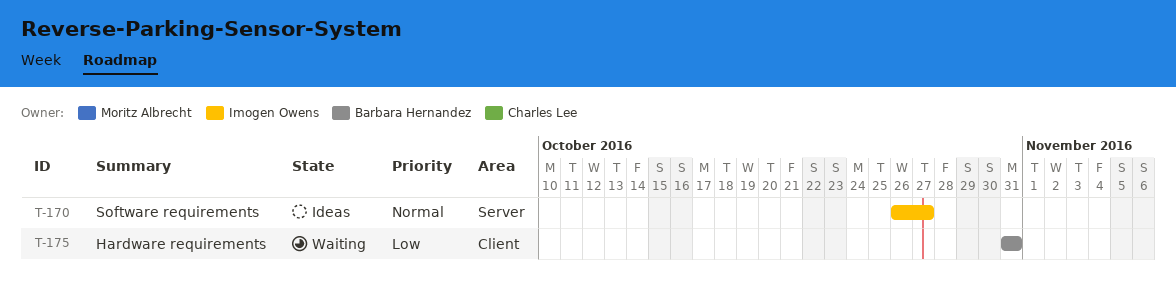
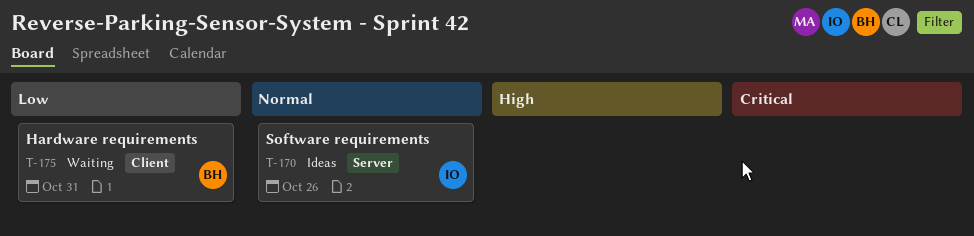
T-170, due: Oct 27 -> Oct 26

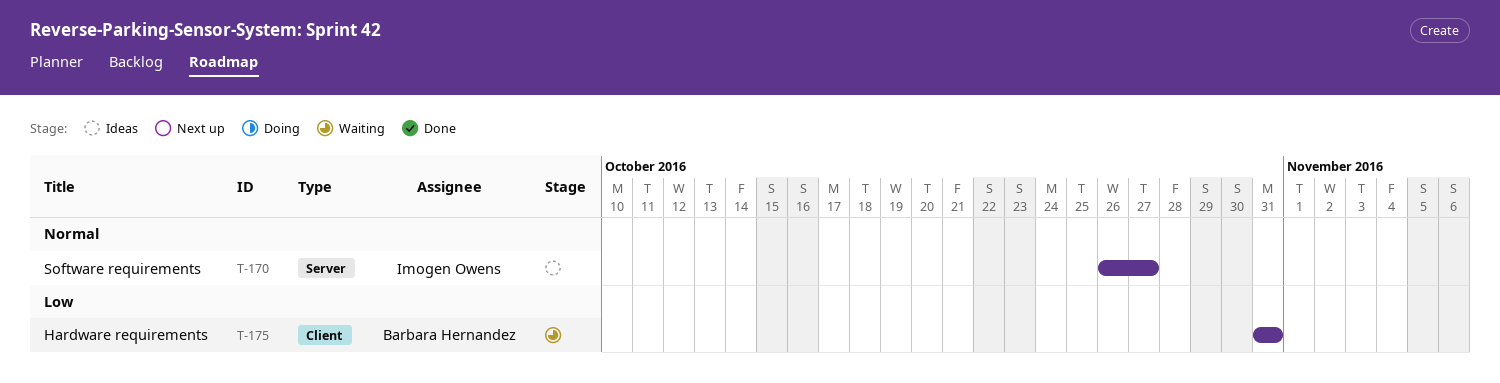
T-170, due: Oct 26 -> Oct 27

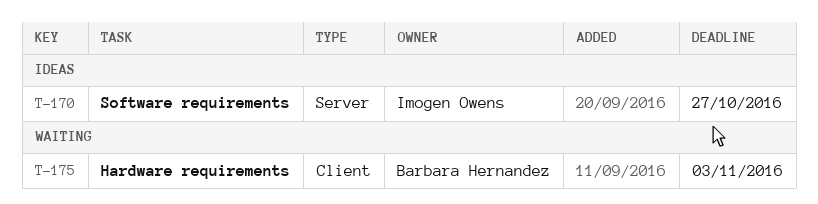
T-175, due: Oct 31 -> Nov 3

